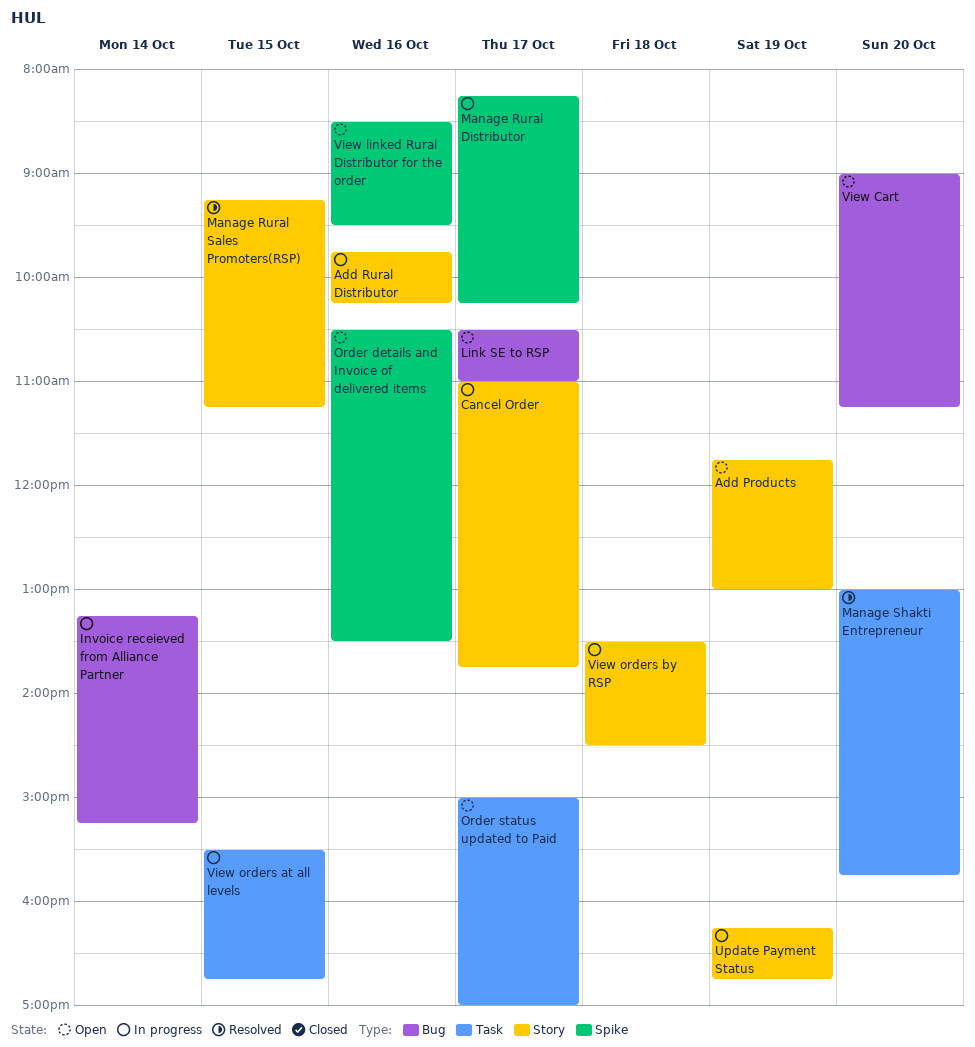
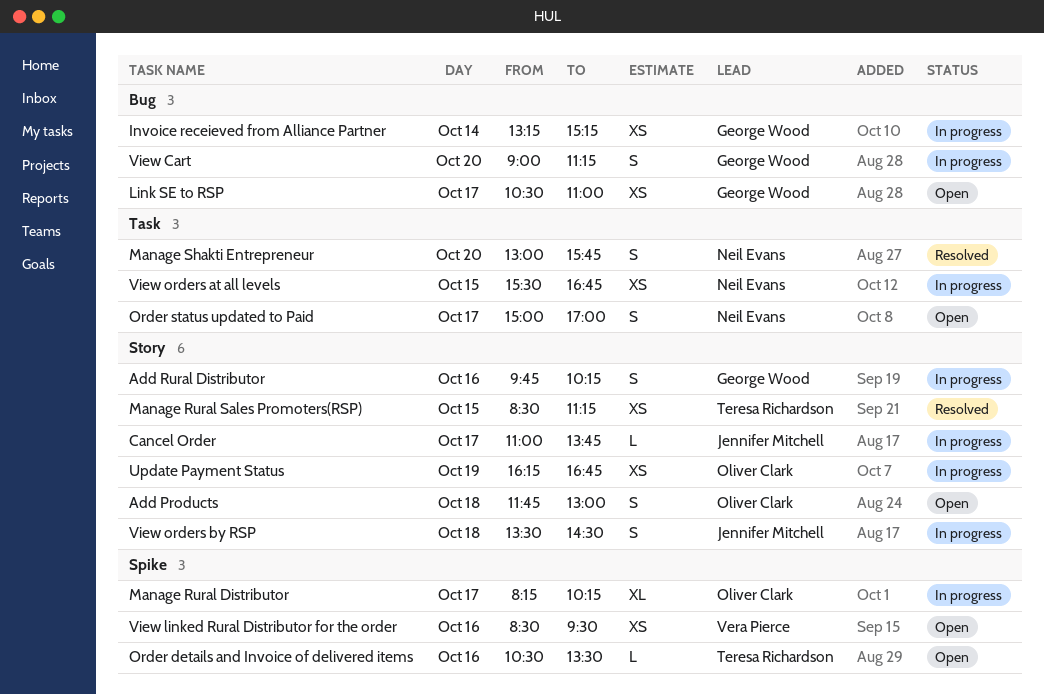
Add Products, day: Oct 19 -> Oct 18
Manage Rural Sales Promoters(RSP), begins: 09:15 -> 08:30
View Cart, status: Open -> In progress

